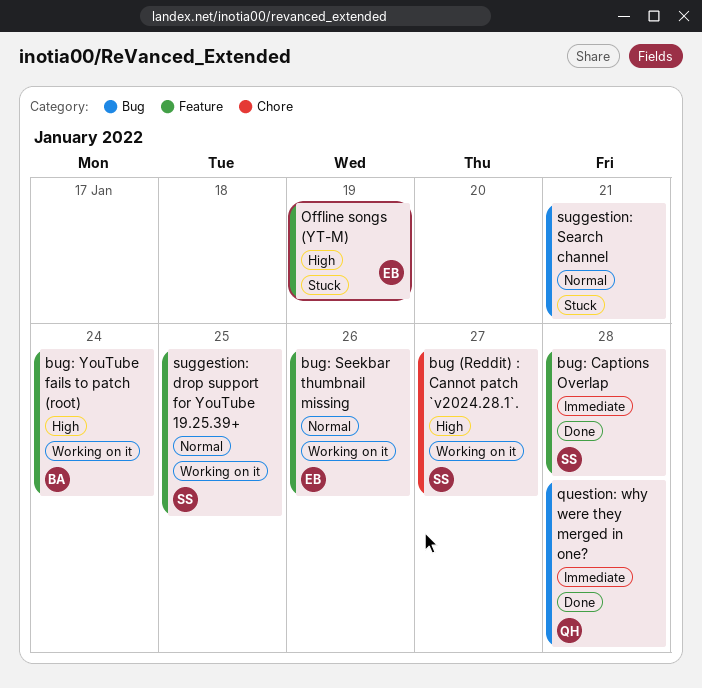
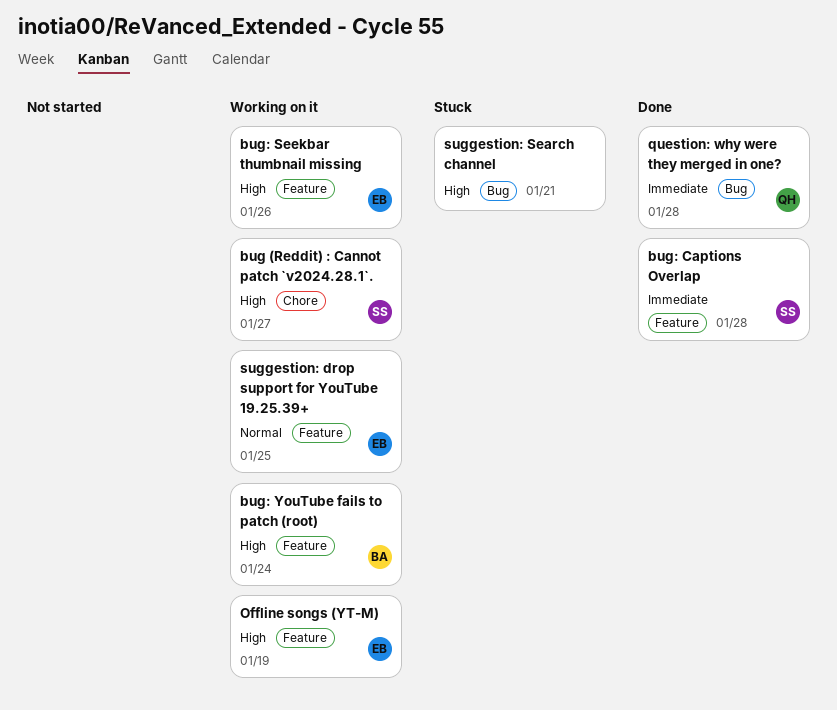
bug: Seekbar thumbnail missing, priority: Normal -> High
Offline songs (YT-M), status: Stuck -> Working on it
suggestion: drop support for YouTube 19.25.39+, owner: SS -> EB
suggestion: Search channel, priority: Normal -> High

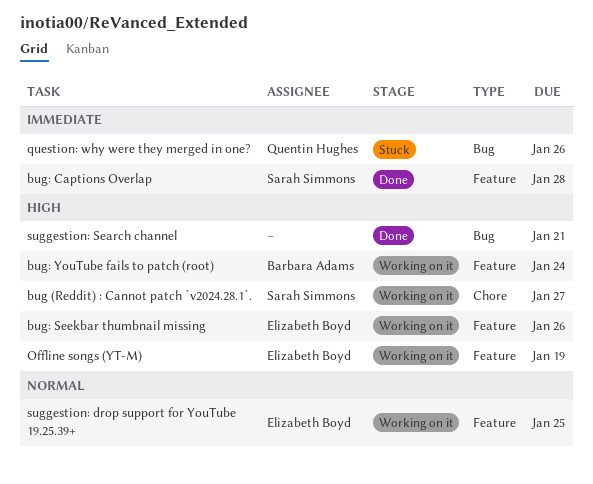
question: why were they merged in one?, status: Done -> Stuck
question: why were they merged in one?, due: Jan 28 -> Jan 26
suggestion: Search channel, status: Stuck -> Done

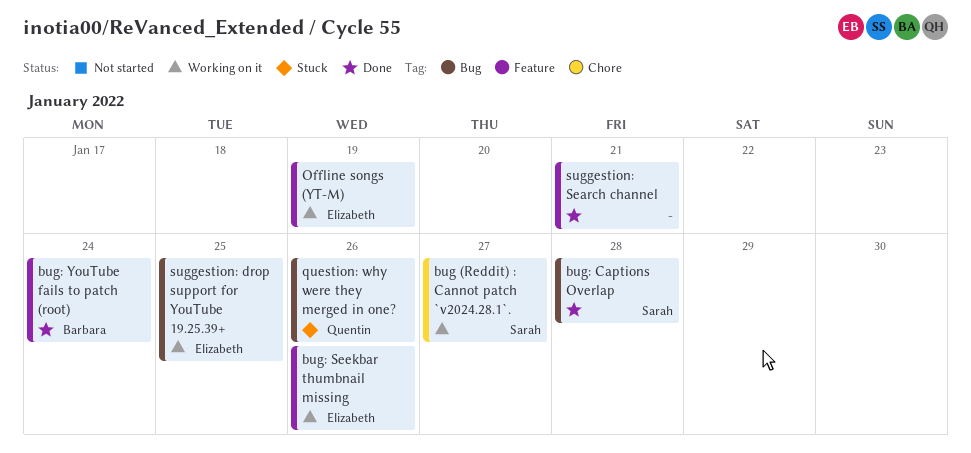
bug: Captions Overlap, label: Feature -> Bug
bug: YouTube fails to patch (root), status: Working on it -> Done
suggestion: drop support for YouTube 19.25.39+, label: Feature -> Bug
suggestion: Search channel, label: Bug -> Feature

